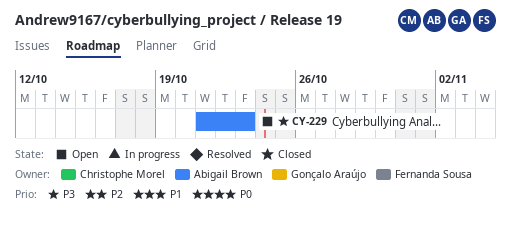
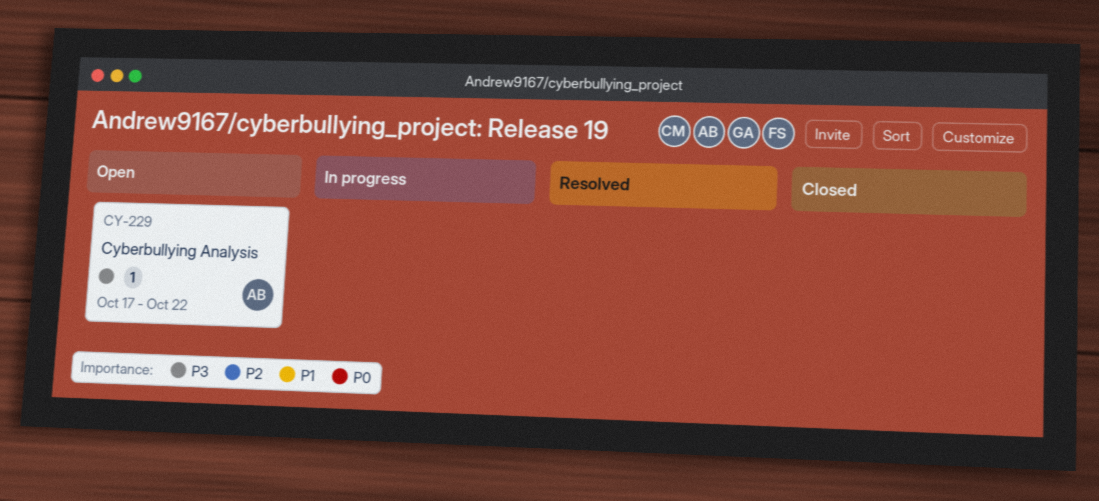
CY-229, start: Oct 21 -> Oct 17
CY-229, due: Oct 23 -> Oct 22

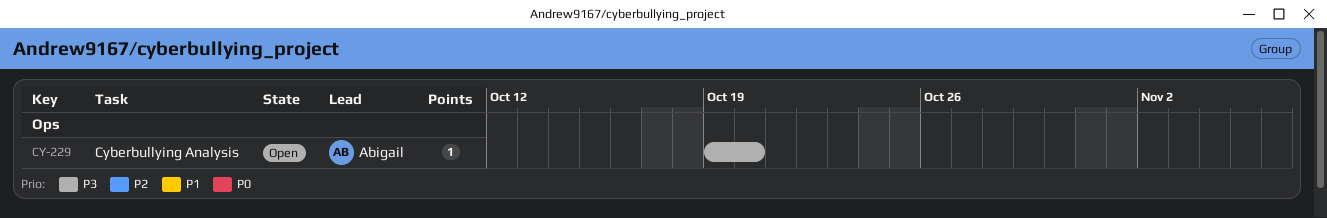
CY-229, start: Oct 17 -> Oct 19
CY-229, due: Oct 22 -> Oct 20

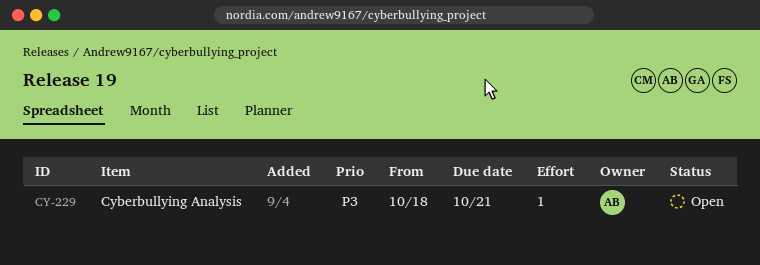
CY-229, start: Oct 19 -> Oct 18
CY-229, due: Oct 20 -> Oct 21

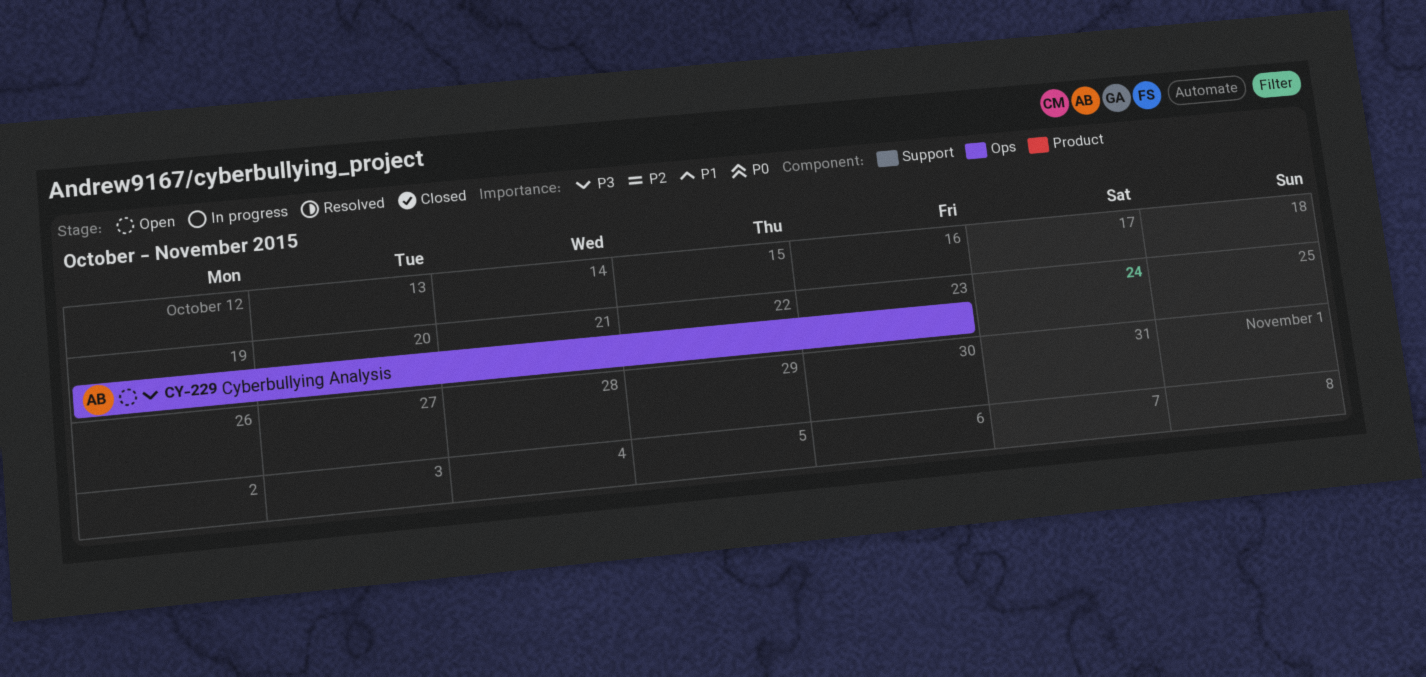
CY-229, start: Oct 18 -> Oct 19
CY-229, due: Oct 21 -> Oct 23

